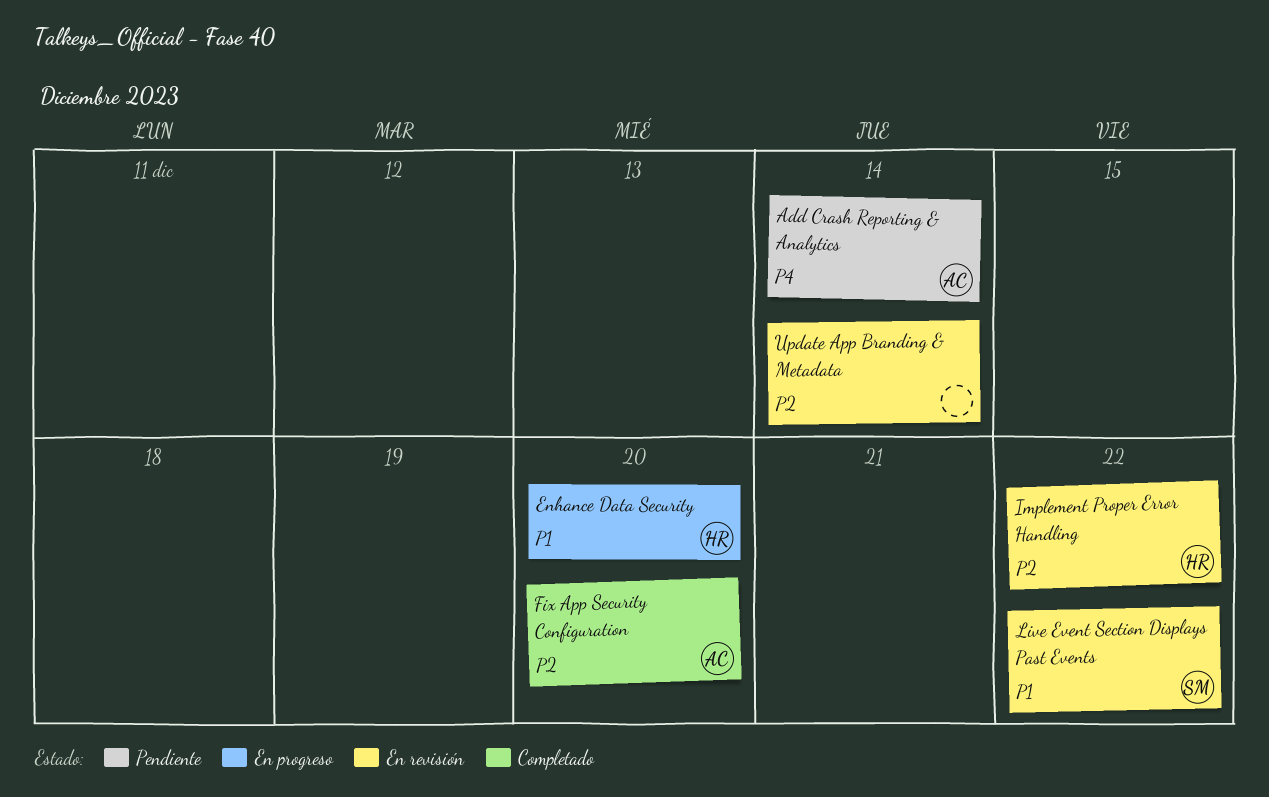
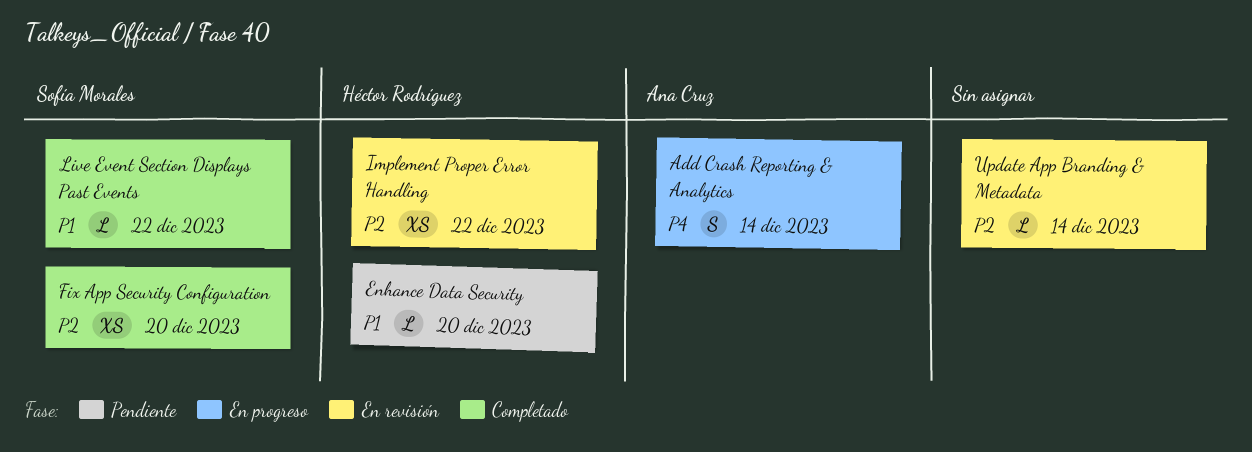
Add Crash Reporting & Analytics, status: Pendiente -> En progreso
Enhance Data Security, status: En progreso -> Pendiente
Fix App Security Configuration, owner: Ana Cruz -> Sofía Morales
Live Event Section Displays Past Events, status: En revisión -> Completado

